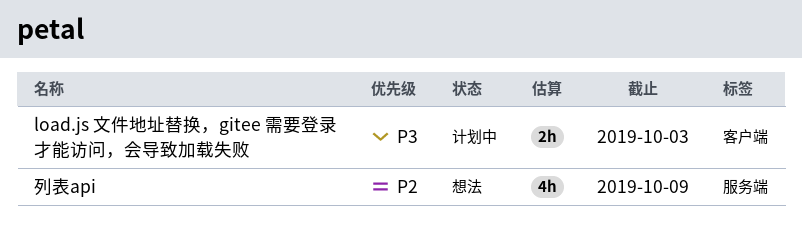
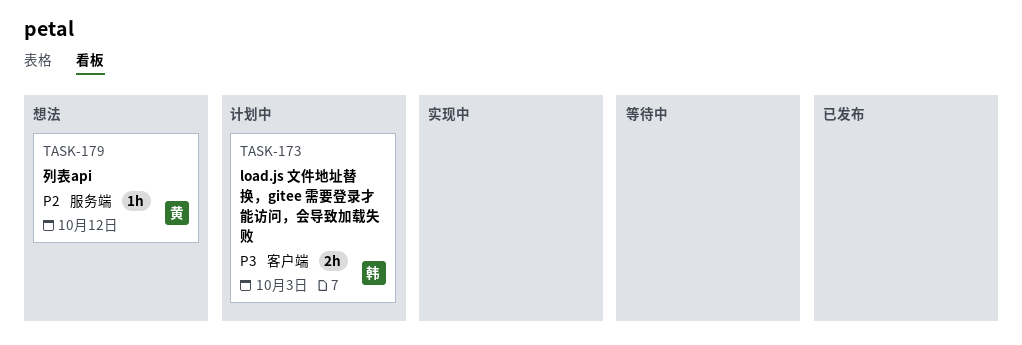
列表api, estimate: 4h -> 1h
列表api, due: Oct 9 -> Oct 12

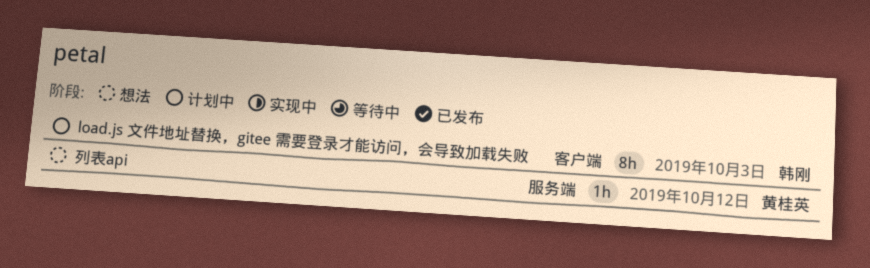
load.js 文件地址替换，gitee 需要登录才能访问，会导致加载失败, estimate: 2h -> 8h

